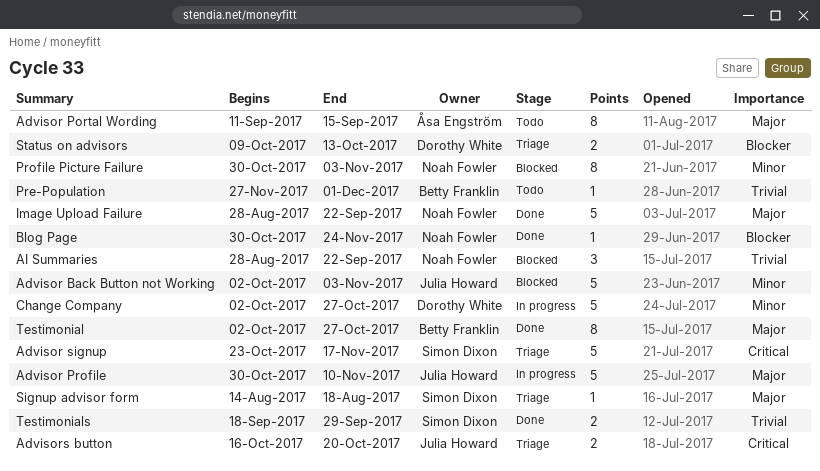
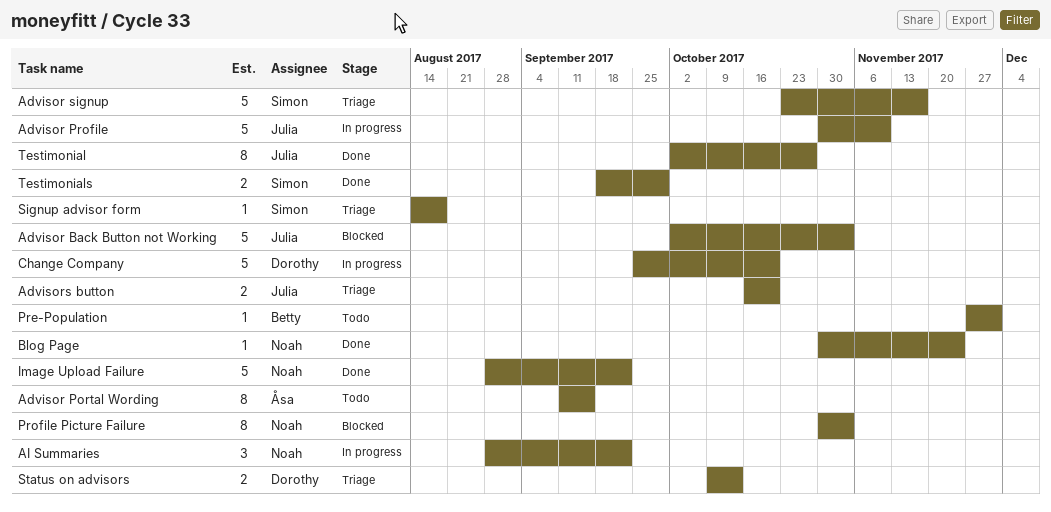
AI Summaries, status: Blocked -> In progress
Change Company, start: Oct 2 -> Sep 25
Change Company, due: Oct 27 -> Oct 20
Testimonial, owner: Betty Franklin -> Julia Howard

